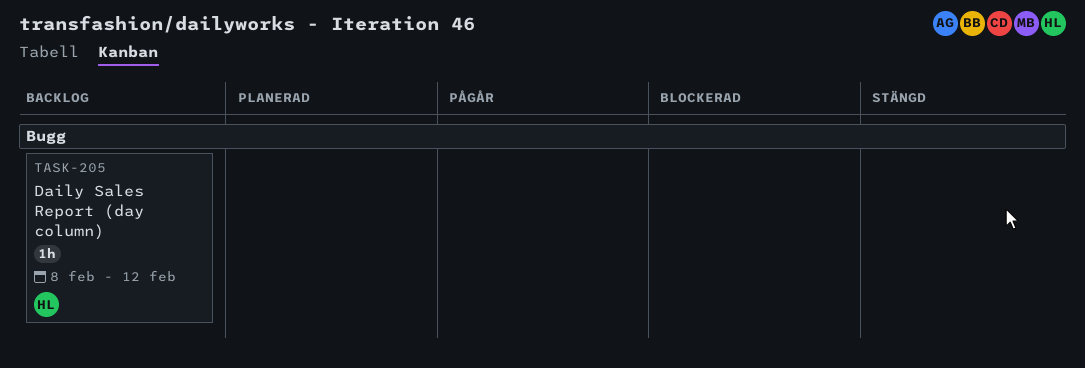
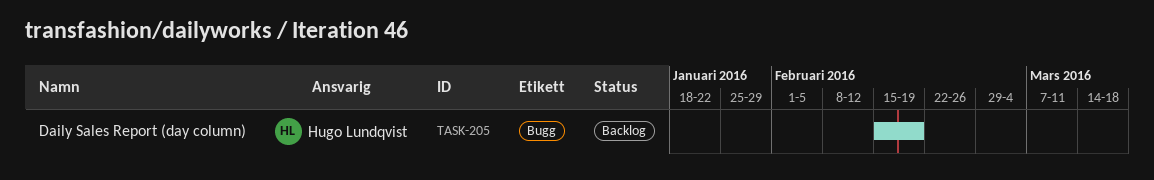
TASK-205, start: Feb 8 -> Feb 15
TASK-205, due: Feb 12 -> Feb 19

